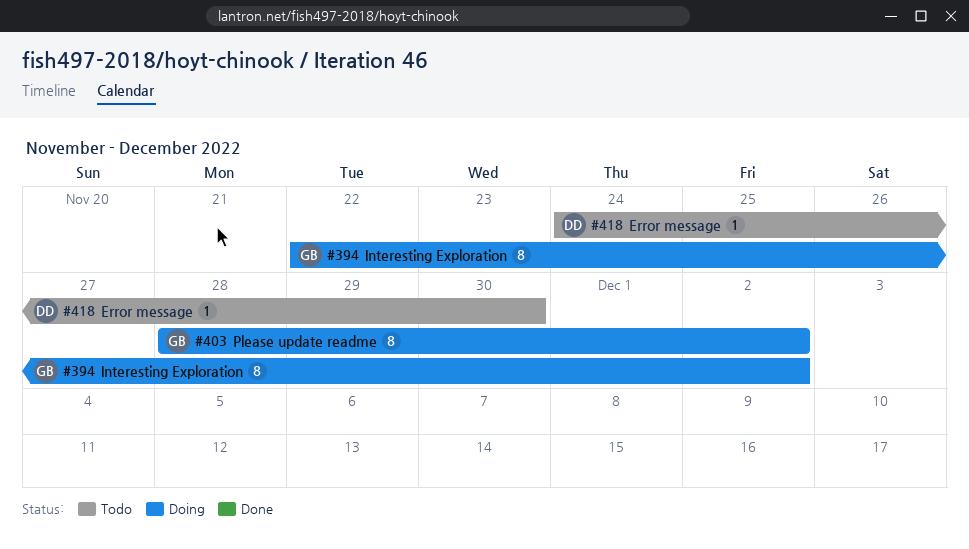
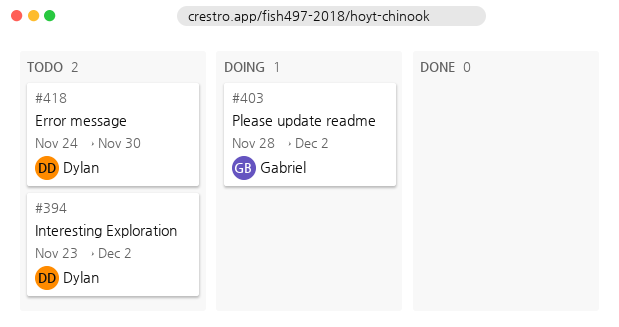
#394, status: Doing -> Todo
#394, owner: Gabriel -> Dylan
#394, start: Nov 22 -> Nov 23

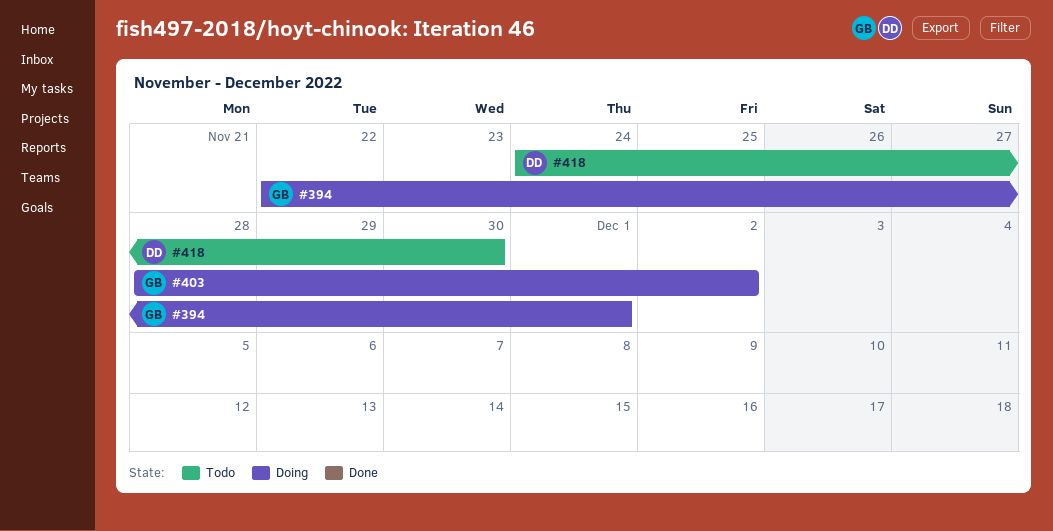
#394, status: Todo -> Doing
#394, owner: Dylan -> Gabriel
#394, start: Nov 23 -> Nov 22
#394, due: Dec 2 -> Dec 1

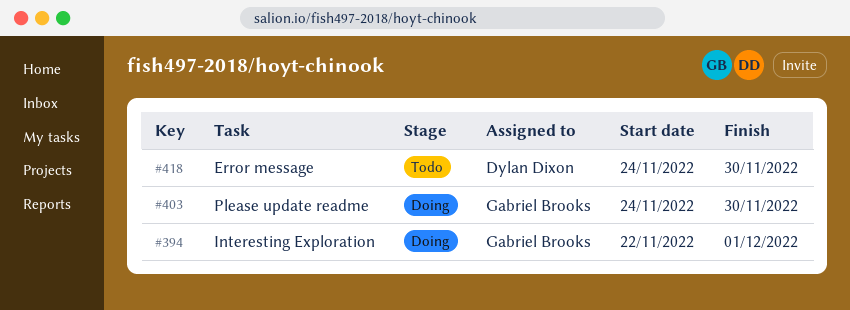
#403, start: Nov 28 -> Nov 24
#403, due: Dec 2 -> Nov 30

